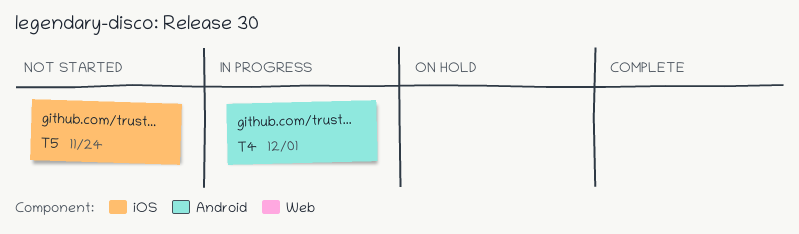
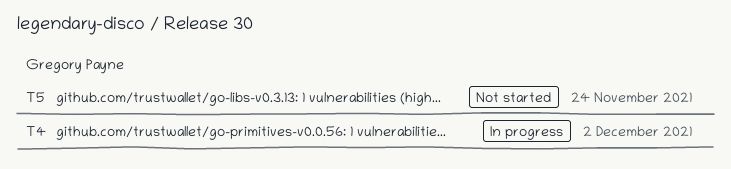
T4, due: Dec 1 -> Dec 2

